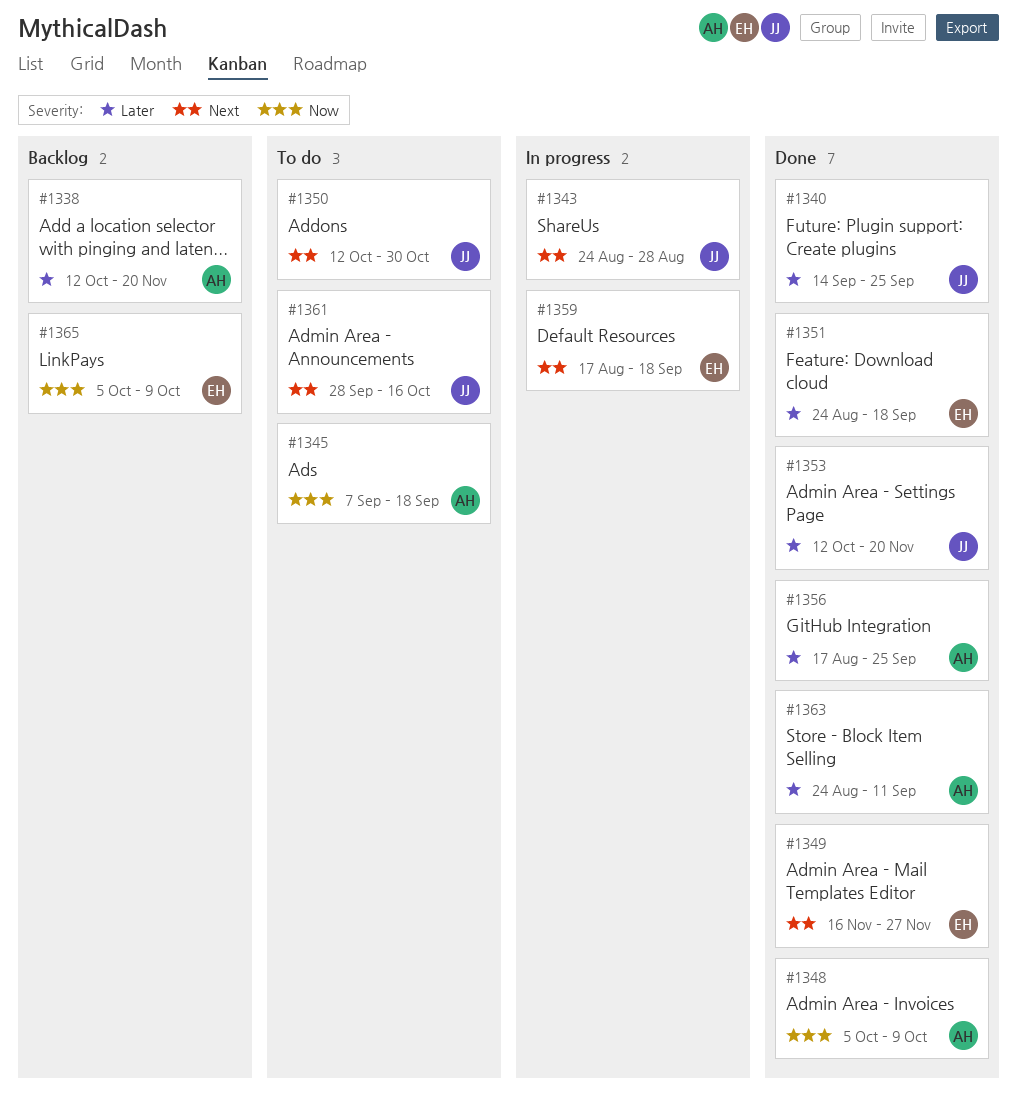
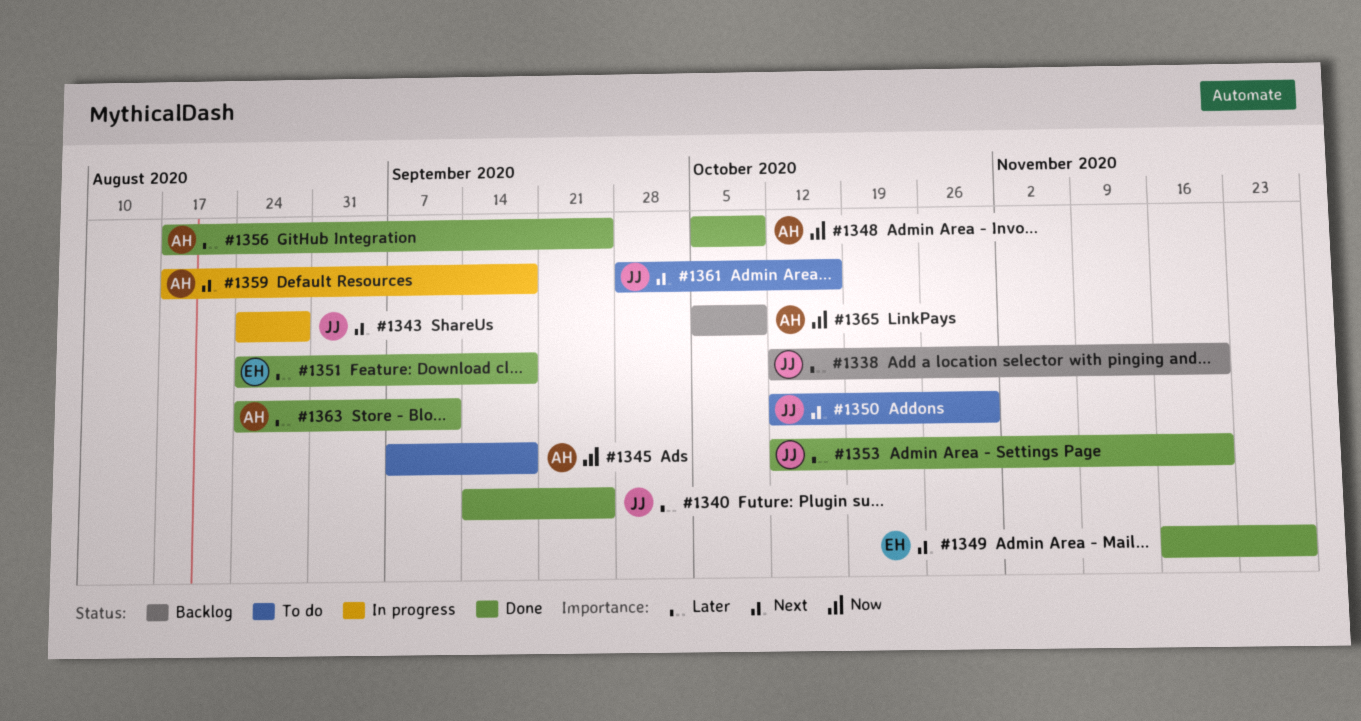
#1338, owner: AH -> JJ
#1359, owner: EH -> AH
#1365, owner: EH -> AH

